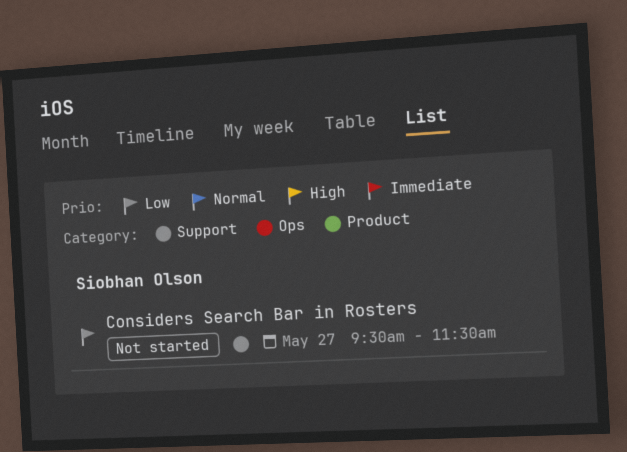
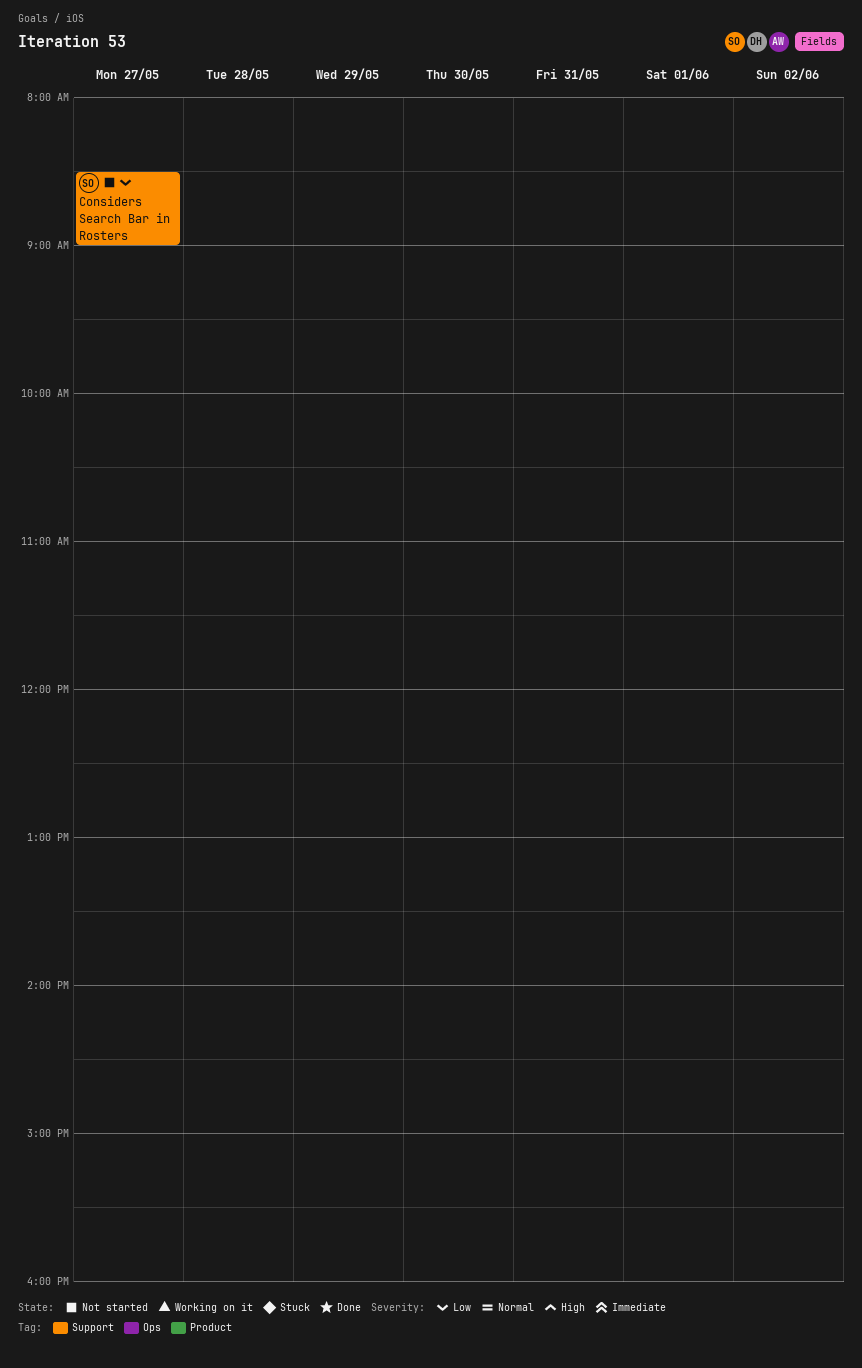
Considers Search Bar in Rosters, begins: 09:30 -> 08:30
Considers Search Bar in Rosters, ends: 11:30 -> 09:00

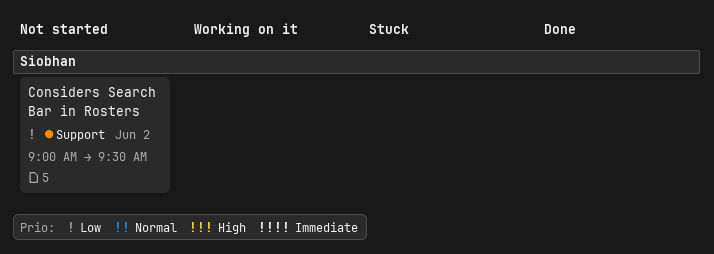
Considers Search Bar in Rosters, day: May 27 -> Jun 2
Considers Search Bar in Rosters, begins: 08:30 -> 09:00
Considers Search Bar in Rosters, ends: 09:00 -> 09:30

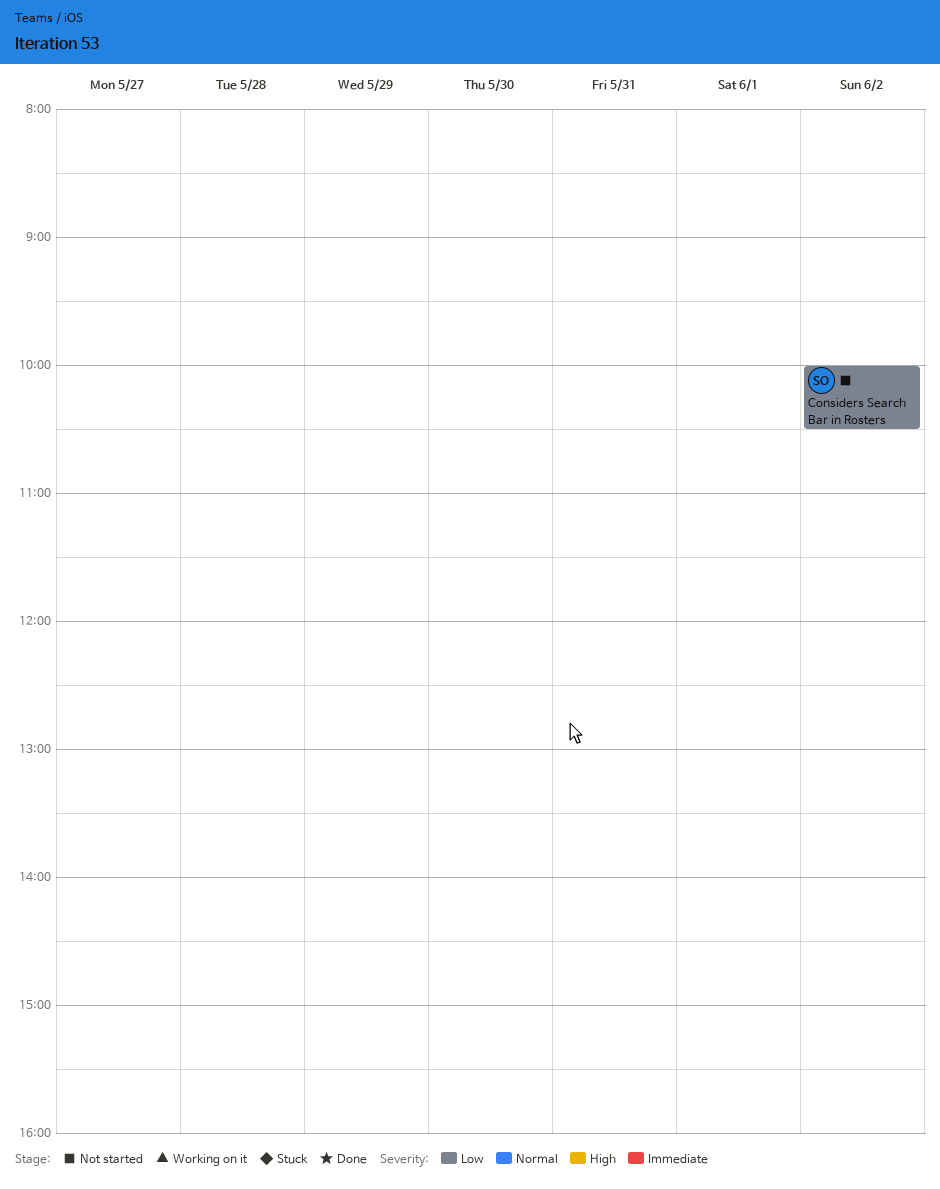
Considers Search Bar in Rosters, begins: 09:00 -> 10:00
Considers Search Bar in Rosters, ends: 09:30 -> 10:30

